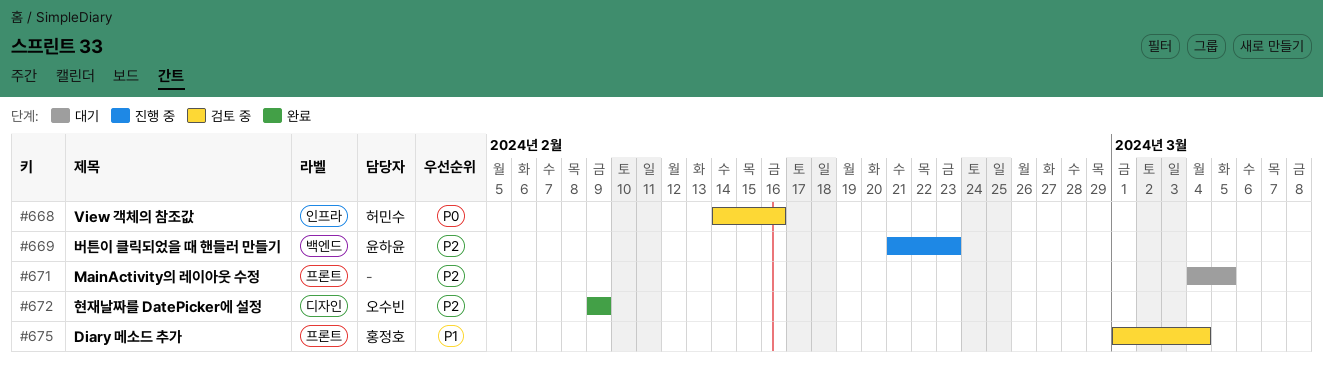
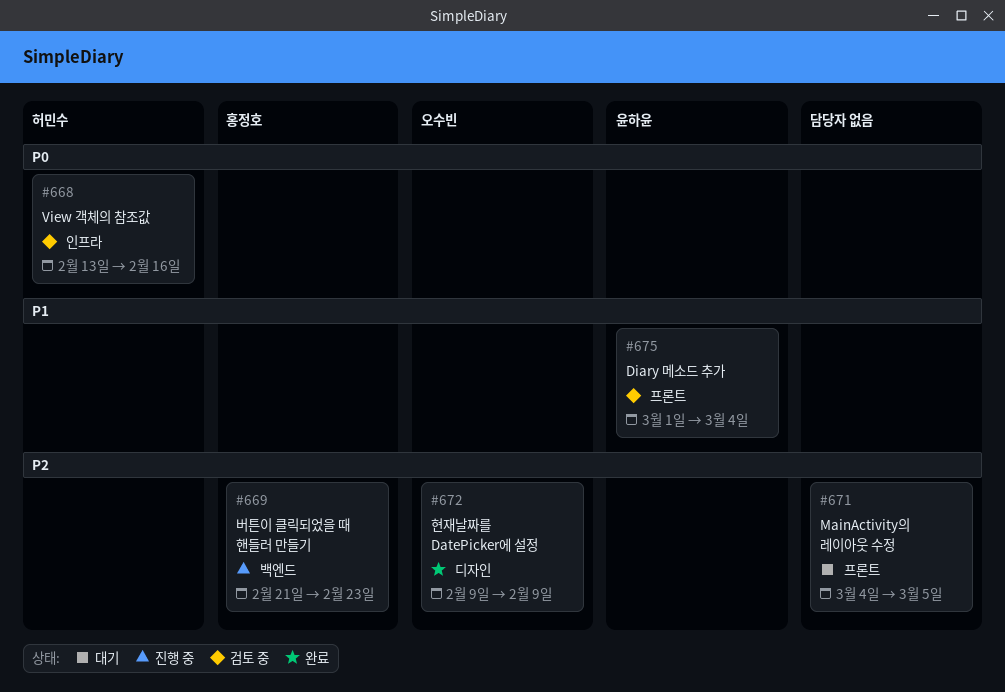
#668, start: Feb 14 -> Feb 13
#669, owner: 윤하윤 -> 홍정호
#675, owner: 홍정호 -> 윤하윤

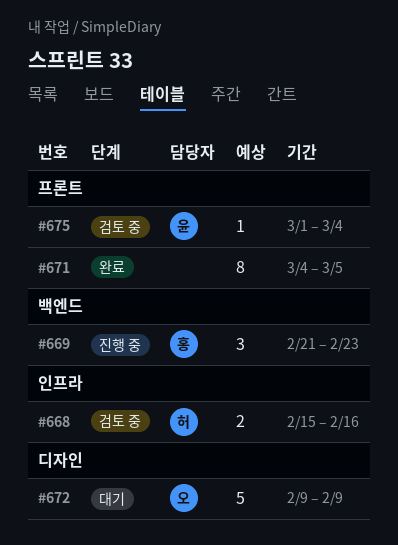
#668, start: Feb 13 -> Feb 15
#671, status: 대기 -> 완료
#672, status: 완료 -> 대기

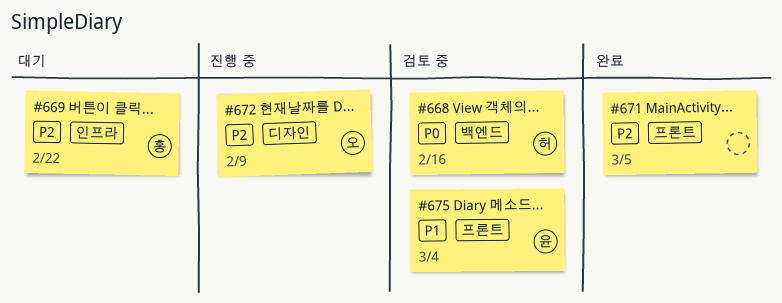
#668, label: 인프라 -> 백엔드
#669, status: 진행 중 -> 대기
#669, label: 백엔드 -> 인프라
#669, due: Feb 23 -> Feb 22
#672, status: 대기 -> 진행 중

